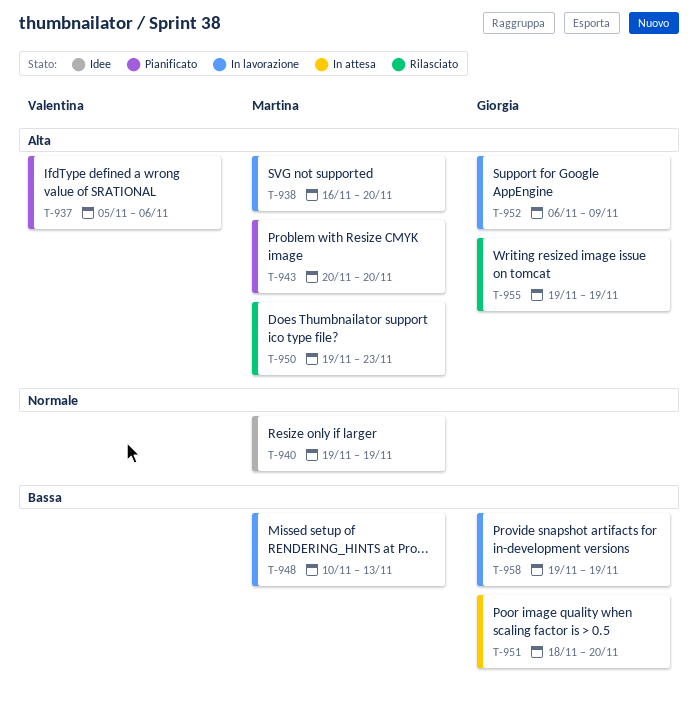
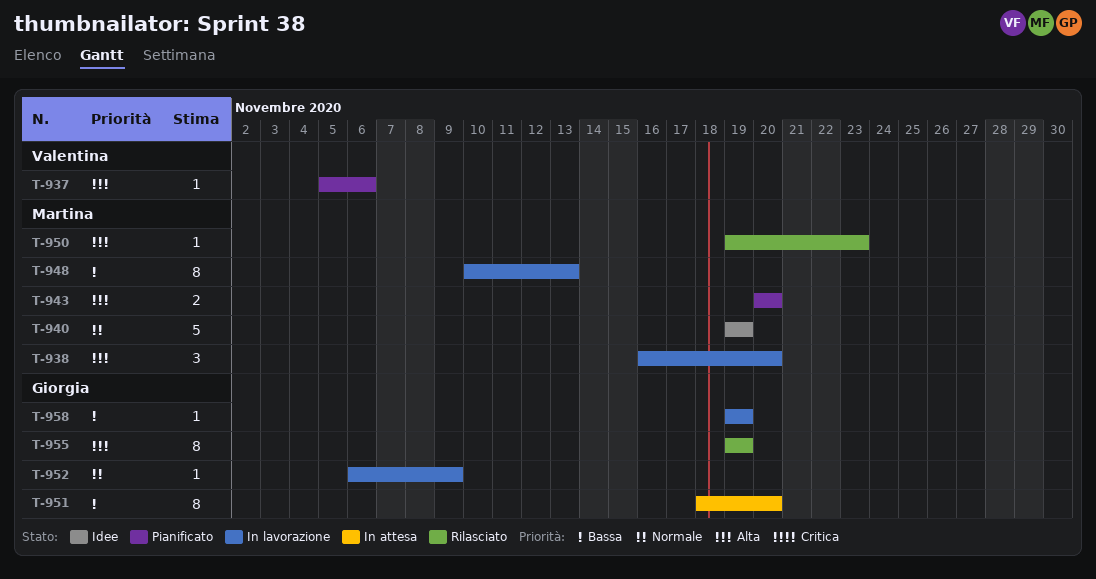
T-952, priority: Alta -> Normale

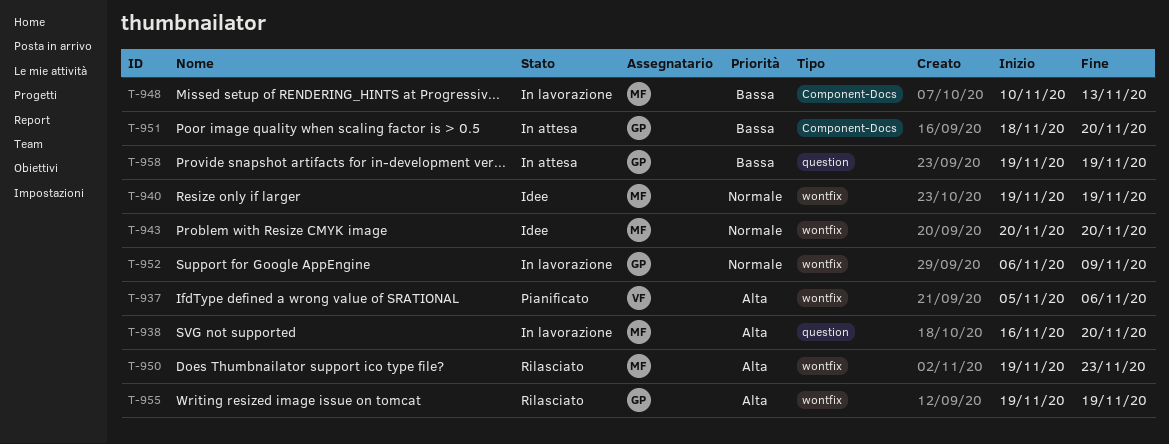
T-943, status: Pianificato -> Idee
T-943, priority: Alta -> Normale
T-958, status: In lavorazione -> In attesa

